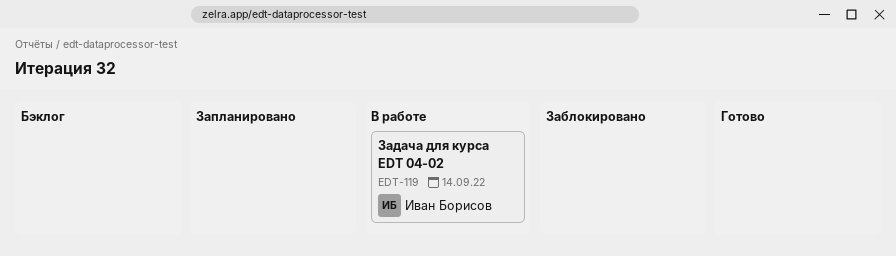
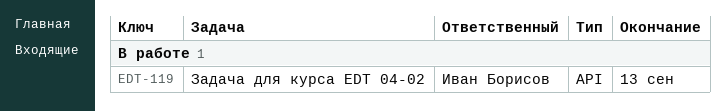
EDT-119, due: Sep 14 -> Sep 13

